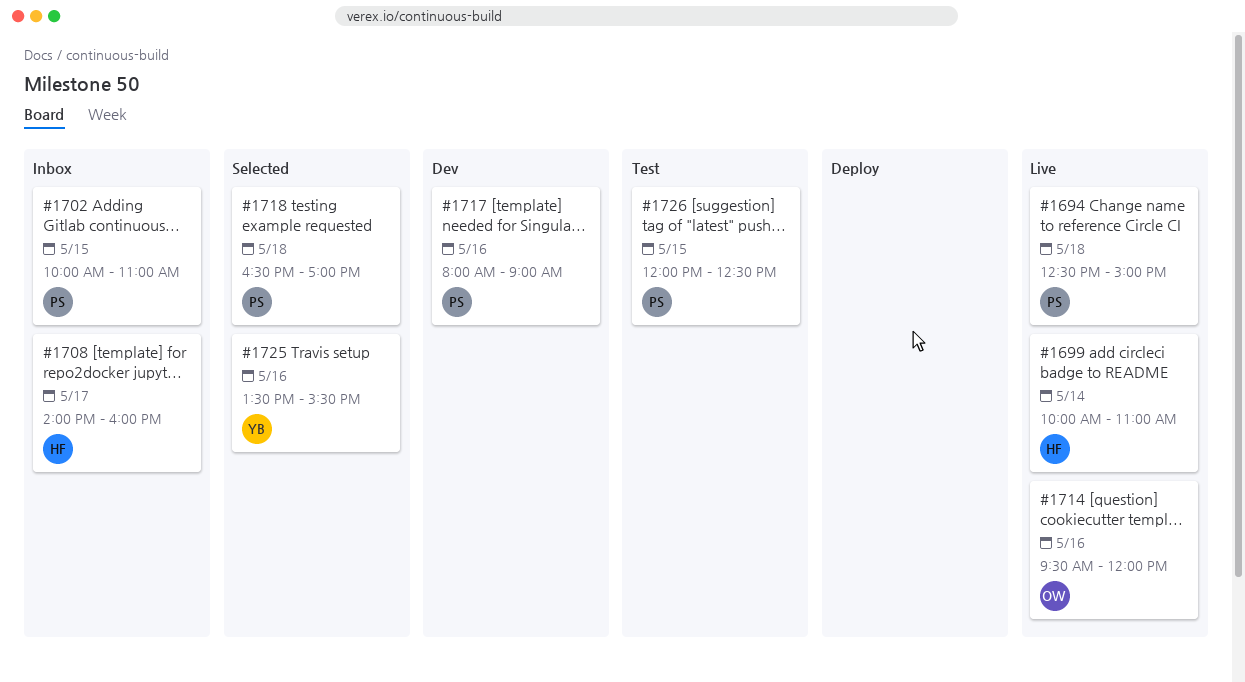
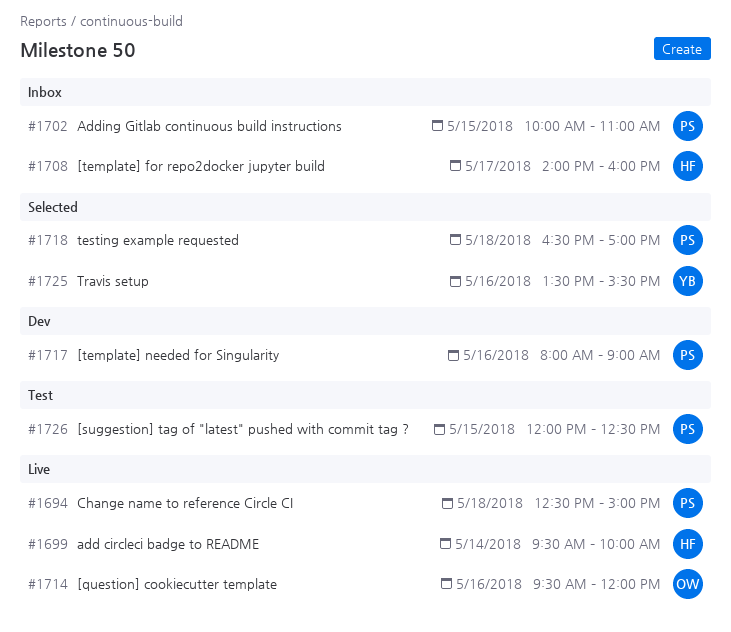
#1699, begins: 10:00 -> 09:30
#1699, ends: 11:00 -> 10:00

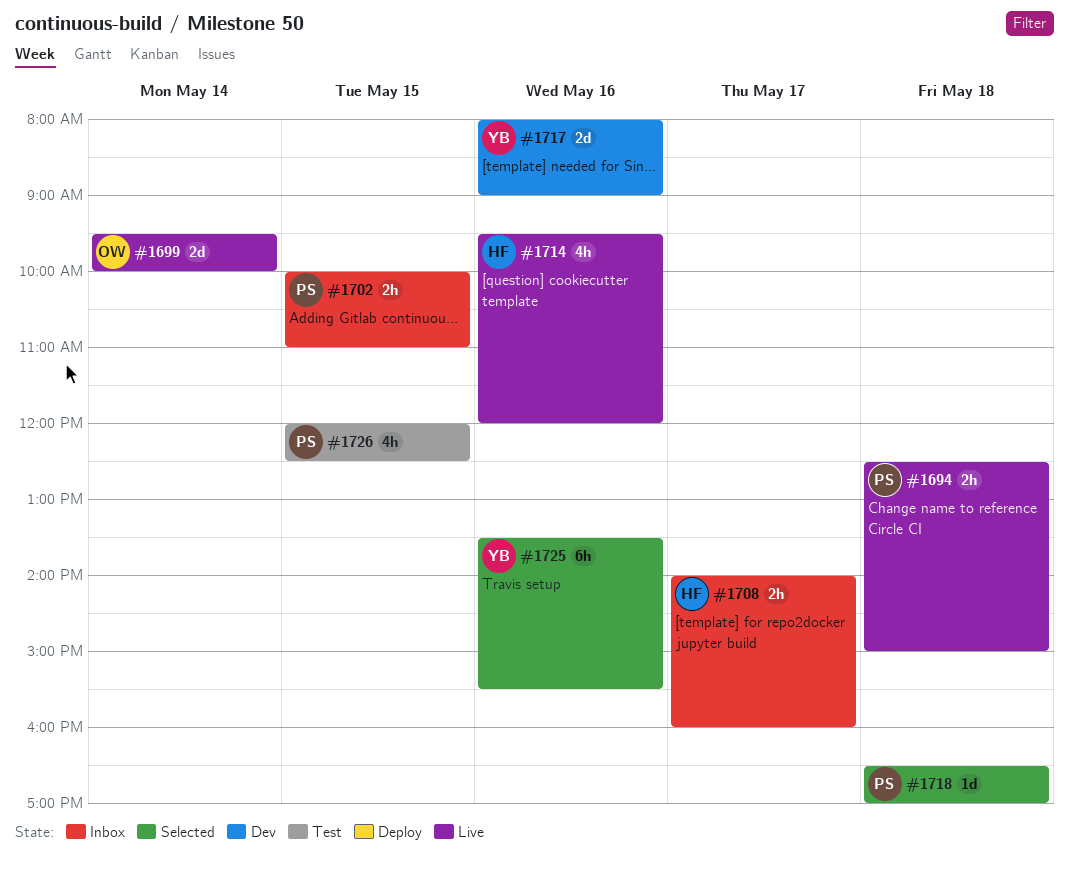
#1699, owner: HF -> OW
#1714, owner: OW -> HF
#1717, owner: PS -> YB

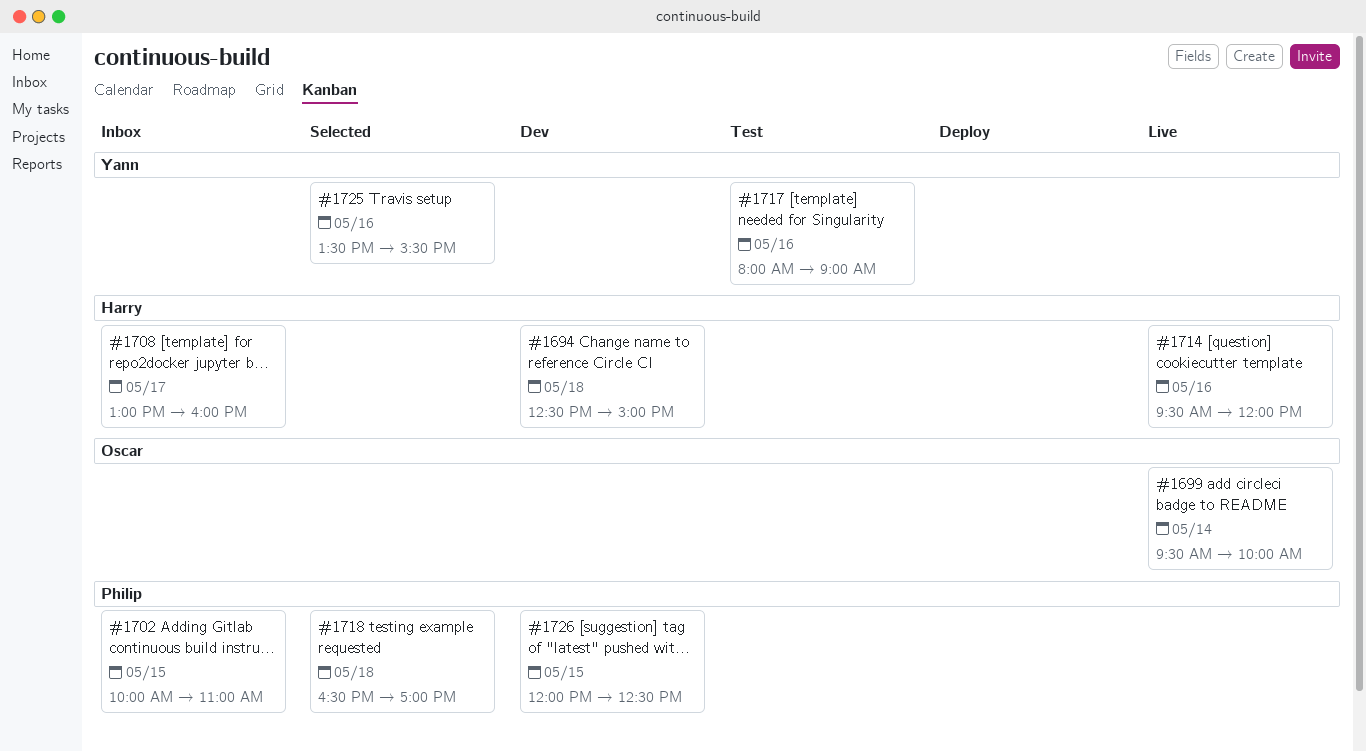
#1694, status: Live -> Dev
#1694, owner: Philip -> Harry
#1708, begins: 14:00 -> 13:00
#1717, status: Dev -> Test
#1726, status: Test -> Dev

